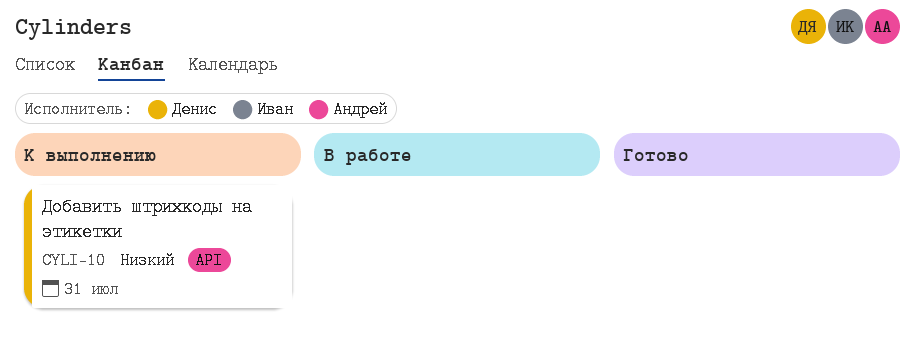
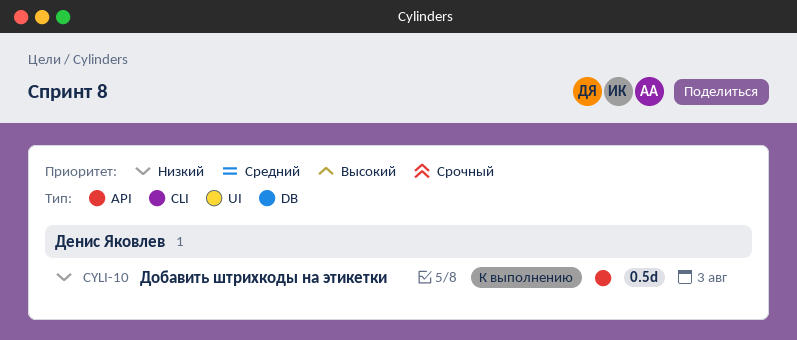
CYLI-10, due: Jul 31 -> Aug 3

